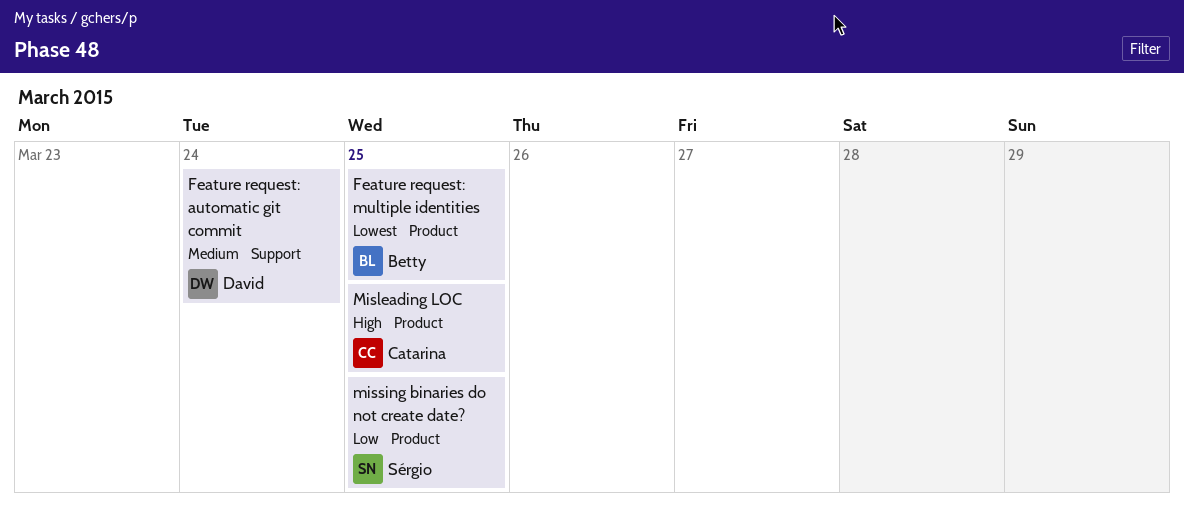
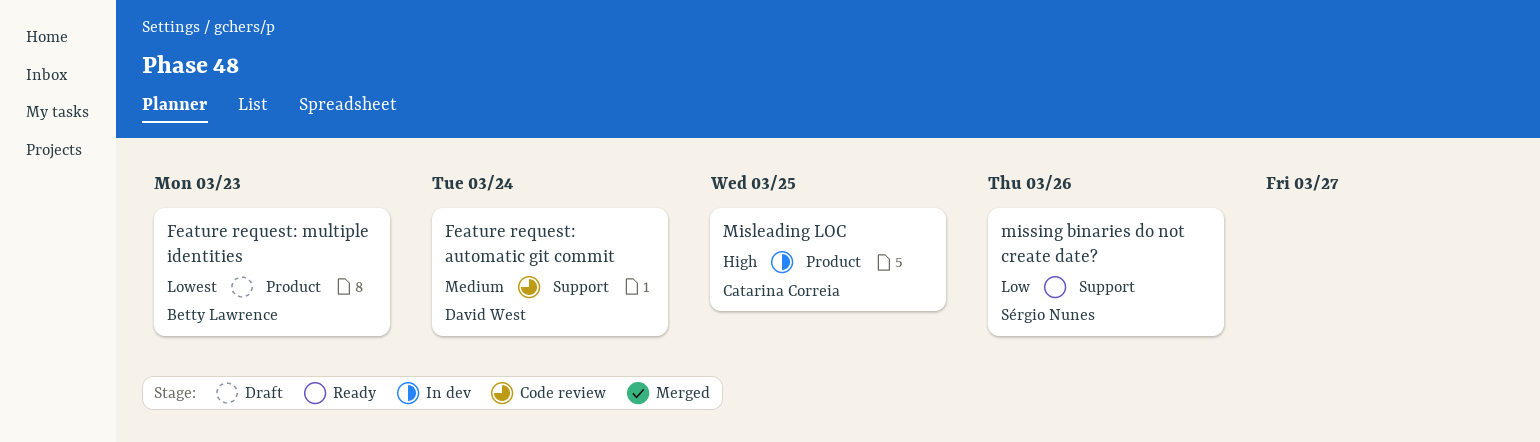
Feature request: multiple identities, due: Mar 25 -> Mar 23
missing binaries do not create date?, label: Product -> Support
missing binaries do not create date?, due: Mar 25 -> Mar 26

